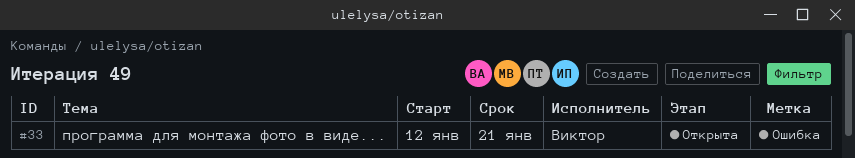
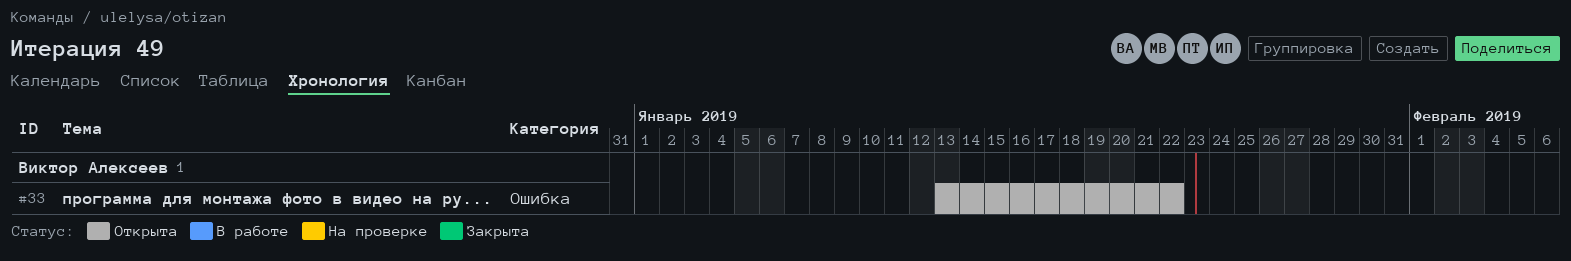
#33, start: Jan 12 -> Jan 13
#33, due: Jan 21 -> Jan 22

